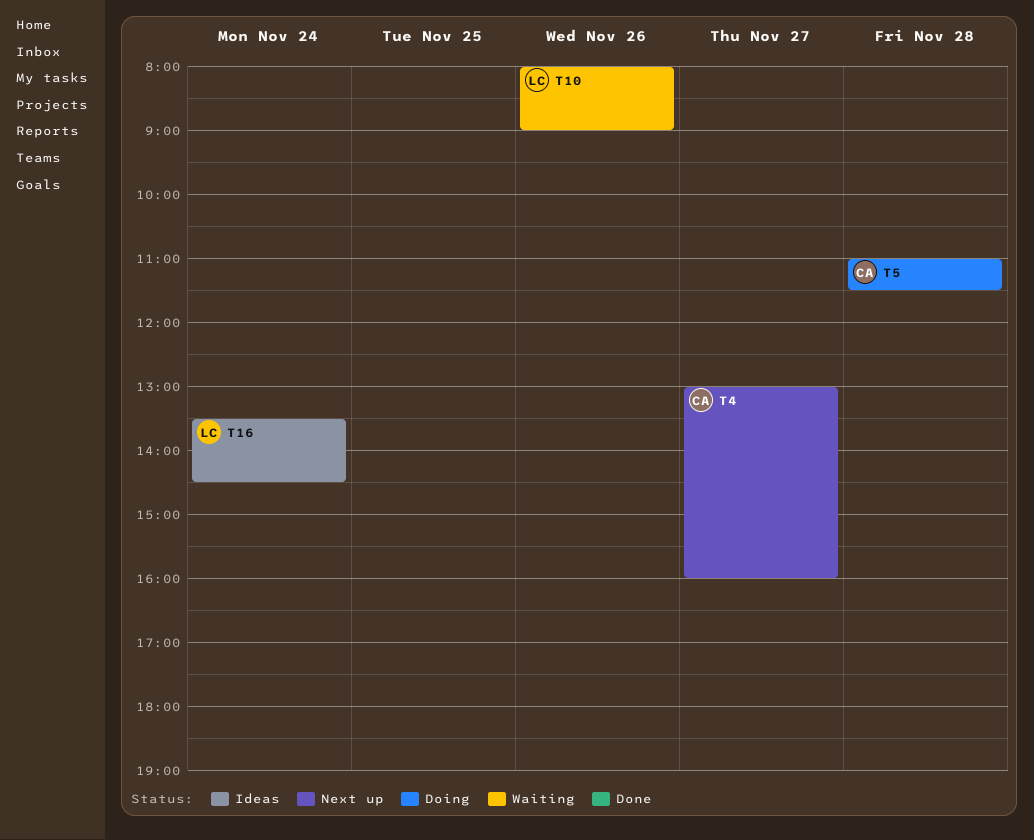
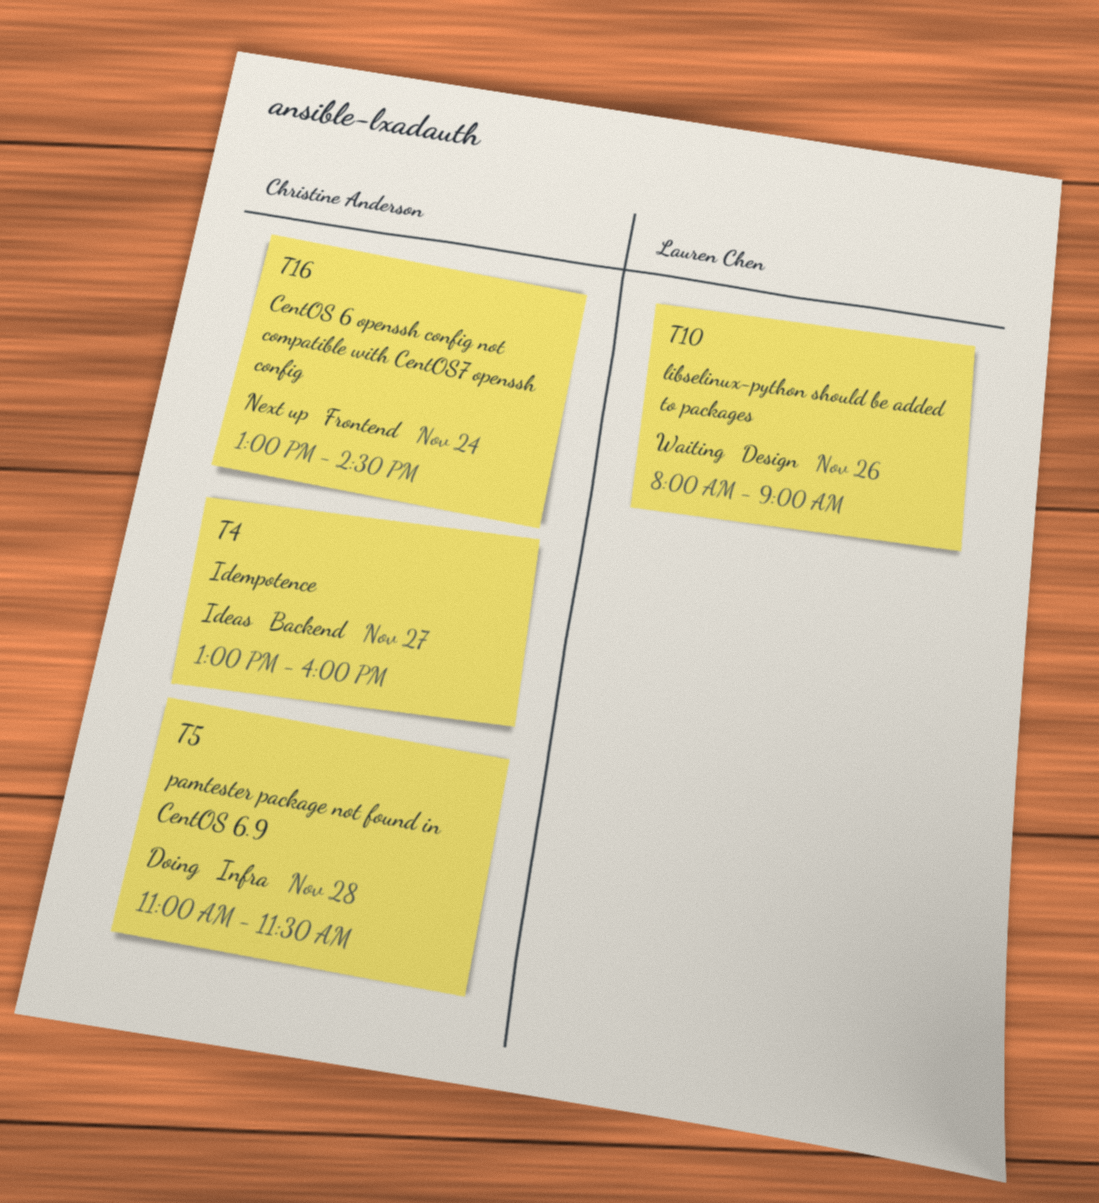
T4, status: Next up -> Ideas
T16, status: Ideas -> Next up
T16, owner: Lauren Chen -> Christine Anderson
T16, begins: 13:30 -> 13:00

